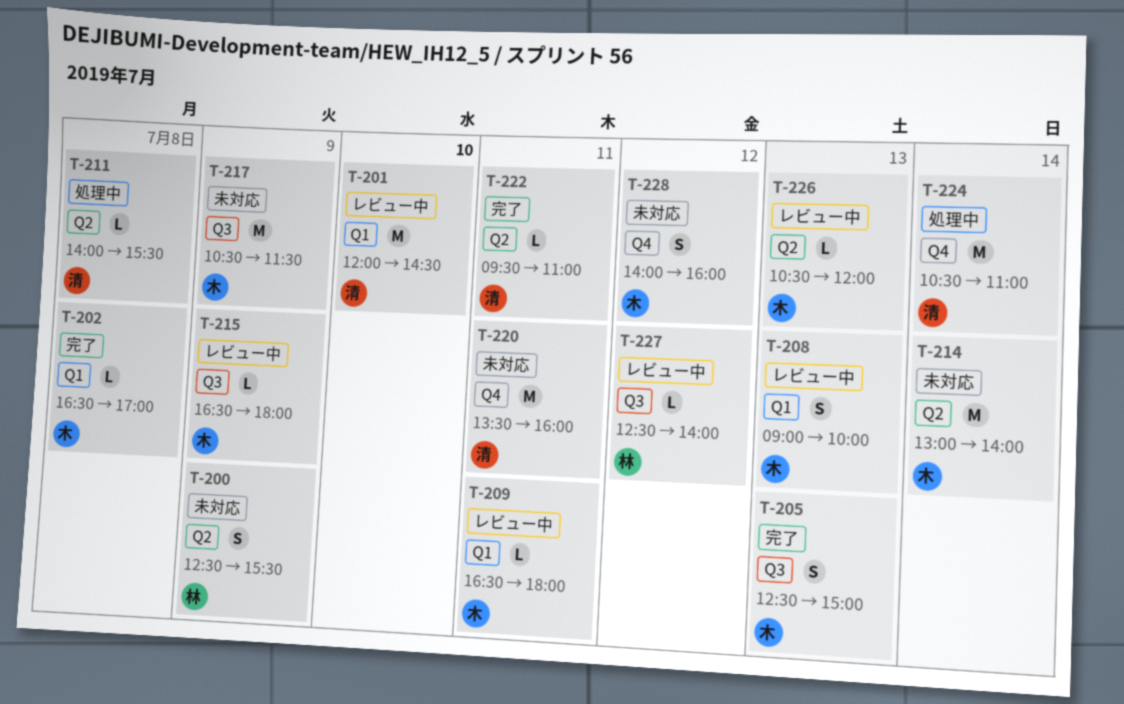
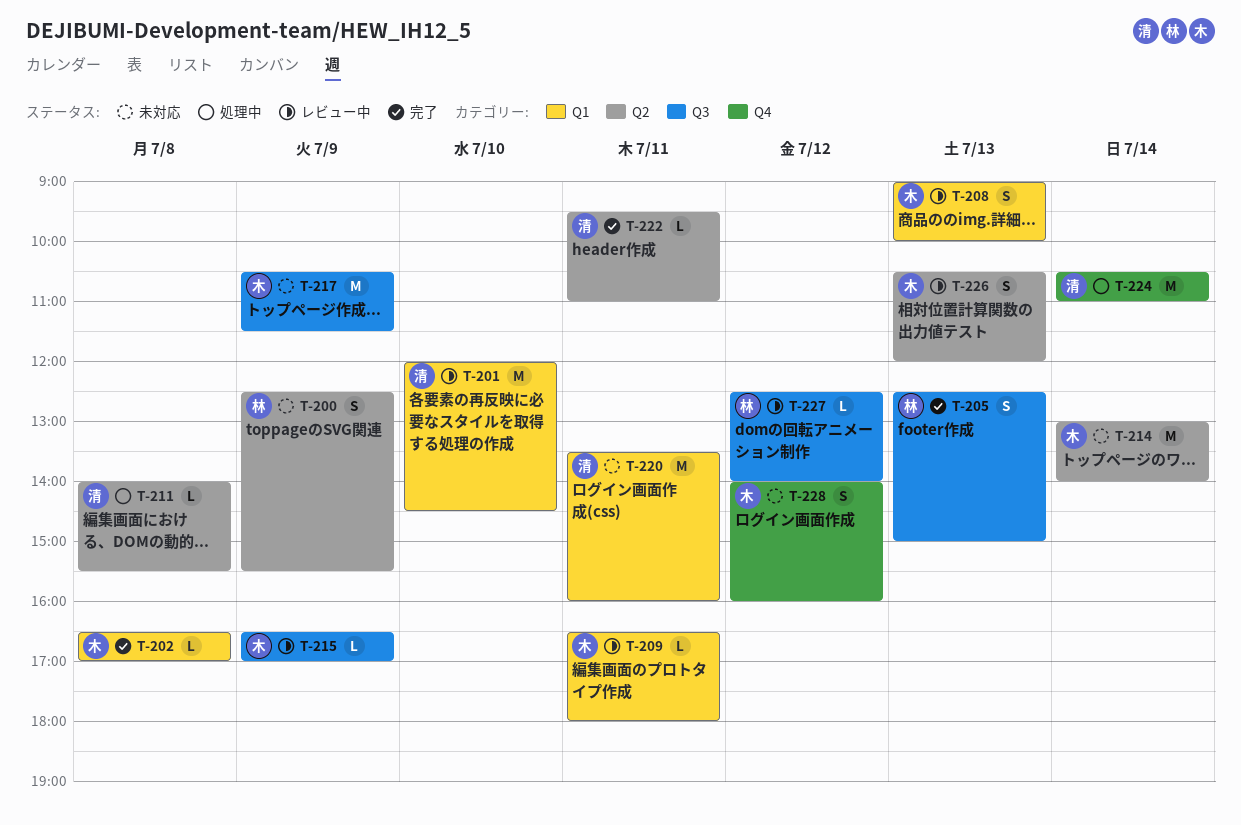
T-205, owner: 木 -> 林
T-215, ends: 18:00 -> 17:00
T-220, label: Q4 -> Q1
T-226, estimate: L -> S

